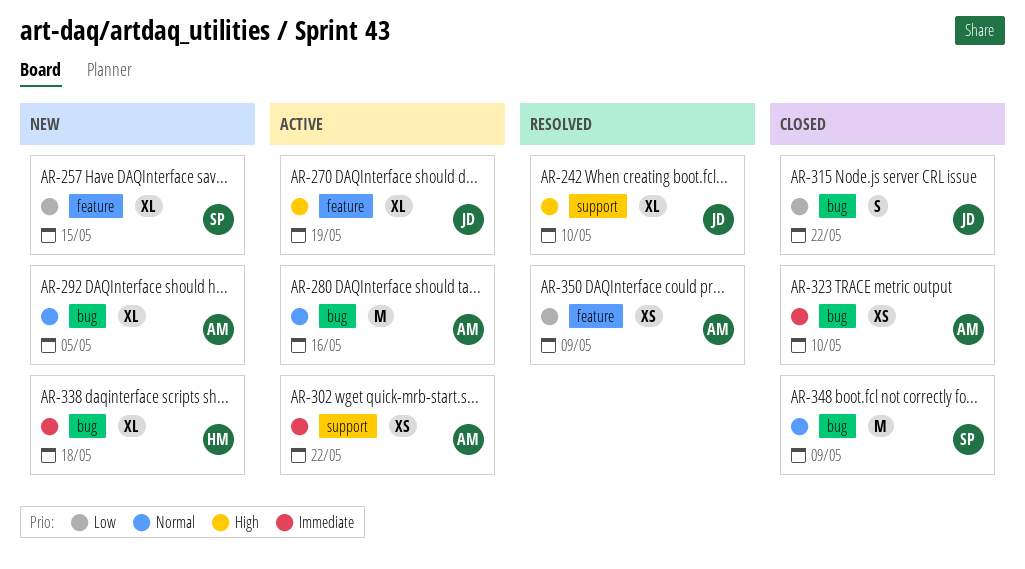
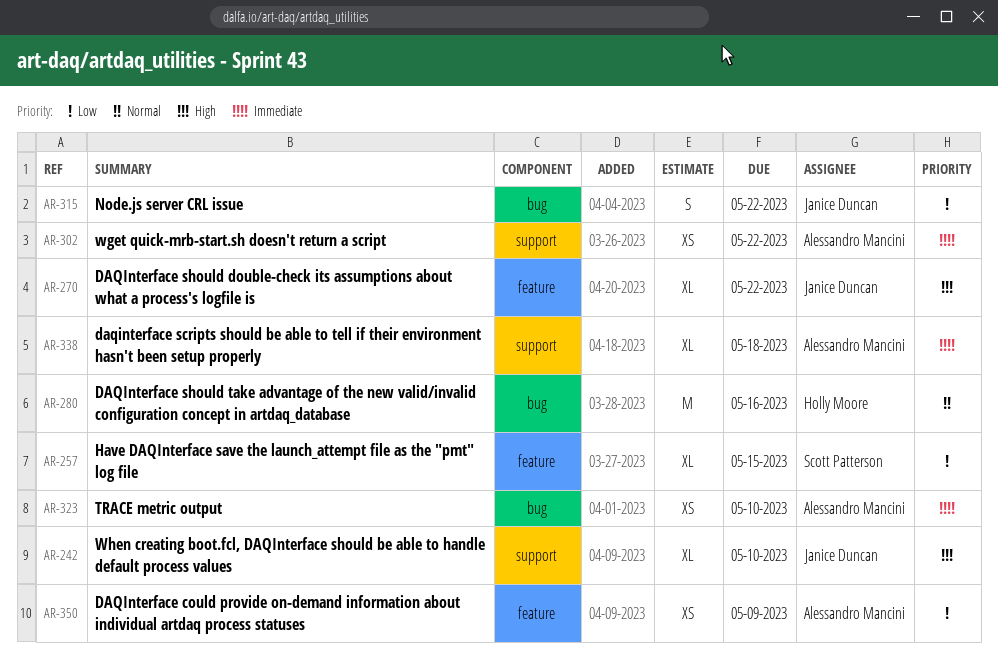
AR-270, due: May 19 -> May 22
AR-280, owner: Alessandro Mancini -> Holly Moore
AR-292: present -> none
AR-338, owner: Holly Moore -> Alessandro Mancini
AR-338, label: bug -> support
AR-348: present -> none

